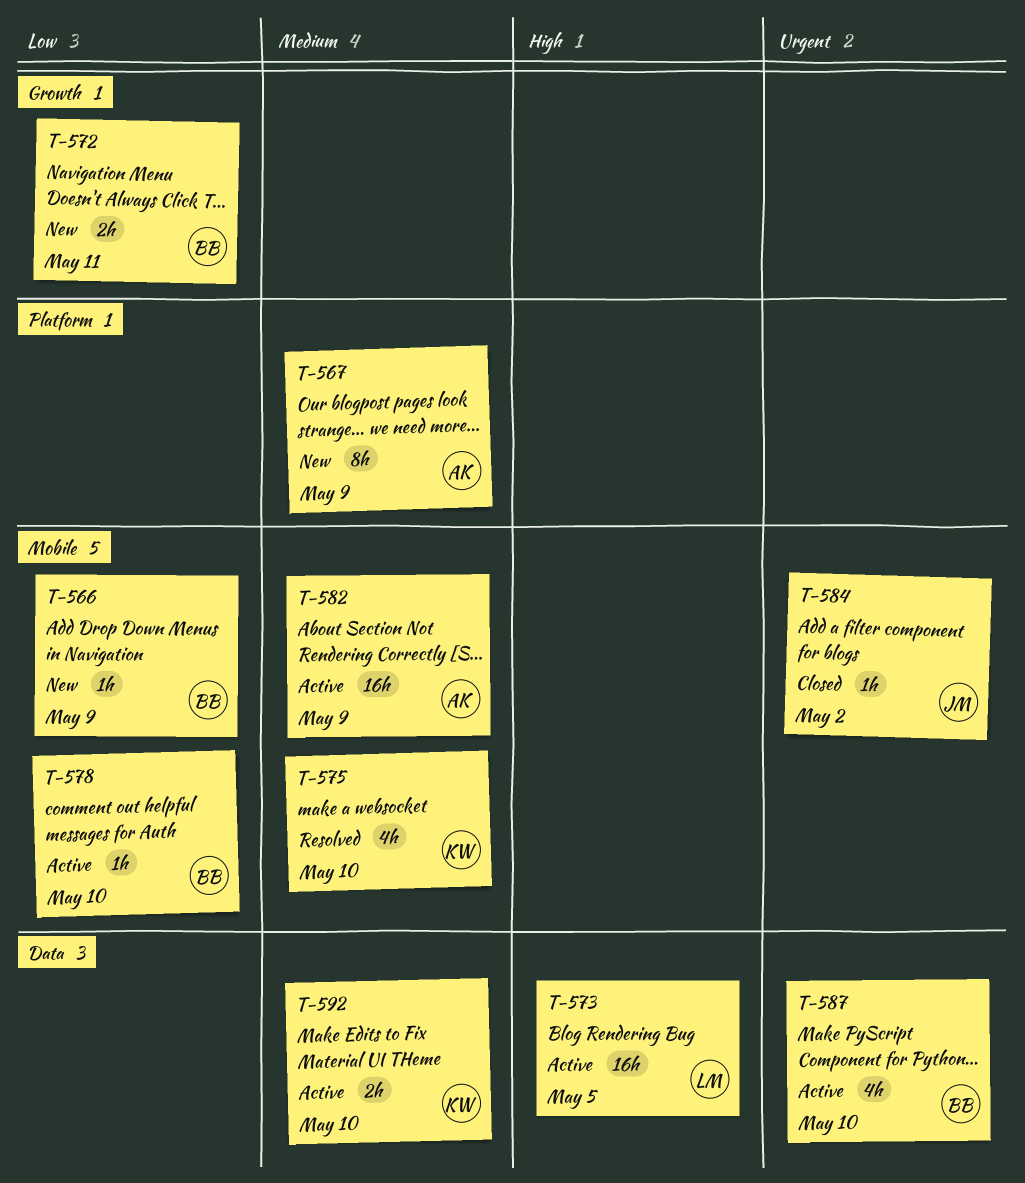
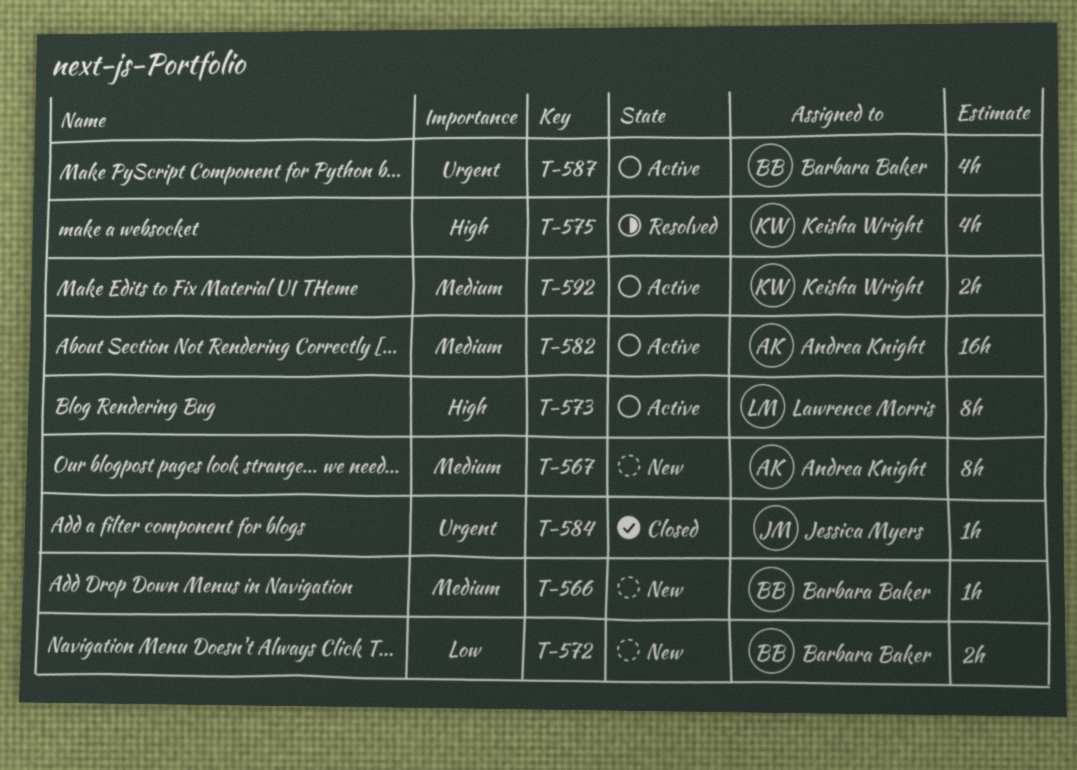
T-566, priority: Low -> Medium
T-573, estimate: 16h -> 8h
T-575, priority: Medium -> High
T-578: present -> none

